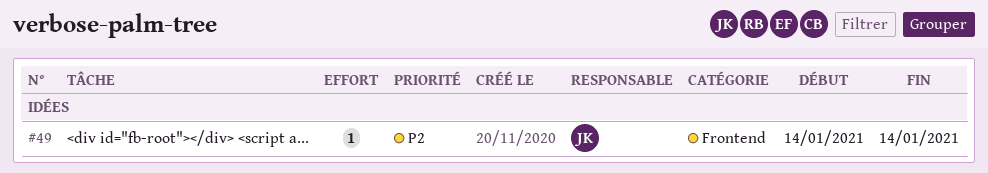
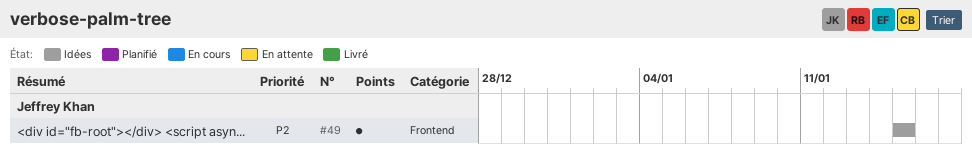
#49, start: Jan 14 -> Jan 15
#49, due: Jan 14 -> Jan 15

